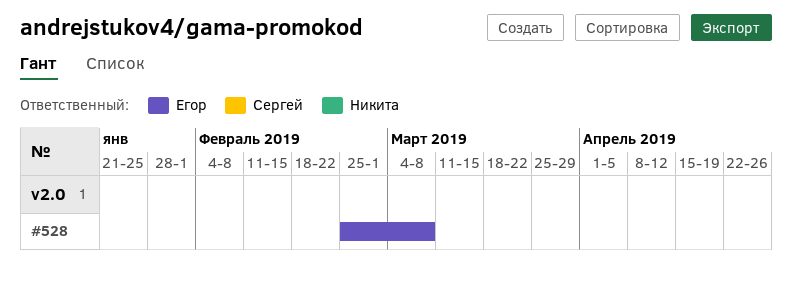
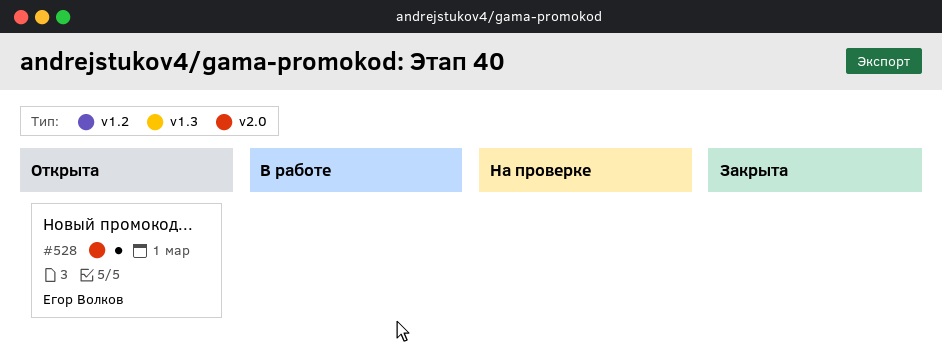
#528, due: Mar 8 -> Mar 1

